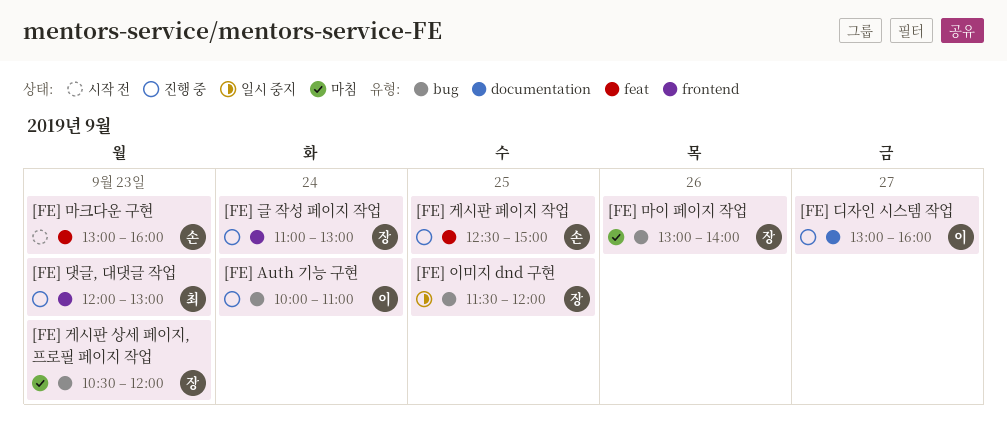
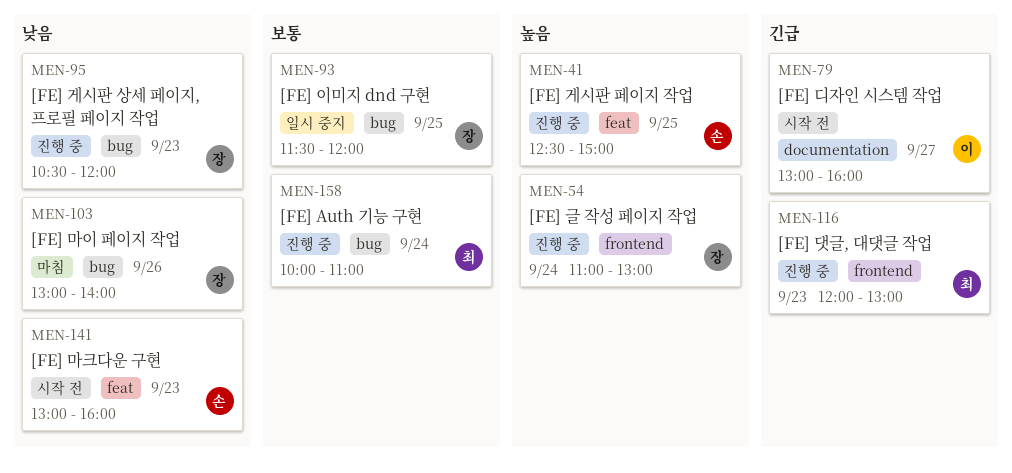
[FE] Auth 기능 구현, owner: 이 -> 최
[FE] 게시판 상세 페이지, 프로필 페이지 작업, status: 마침 -> 진행 중
[FE] 디자인 시스템 작업, status: 진행 중 -> 시작 전

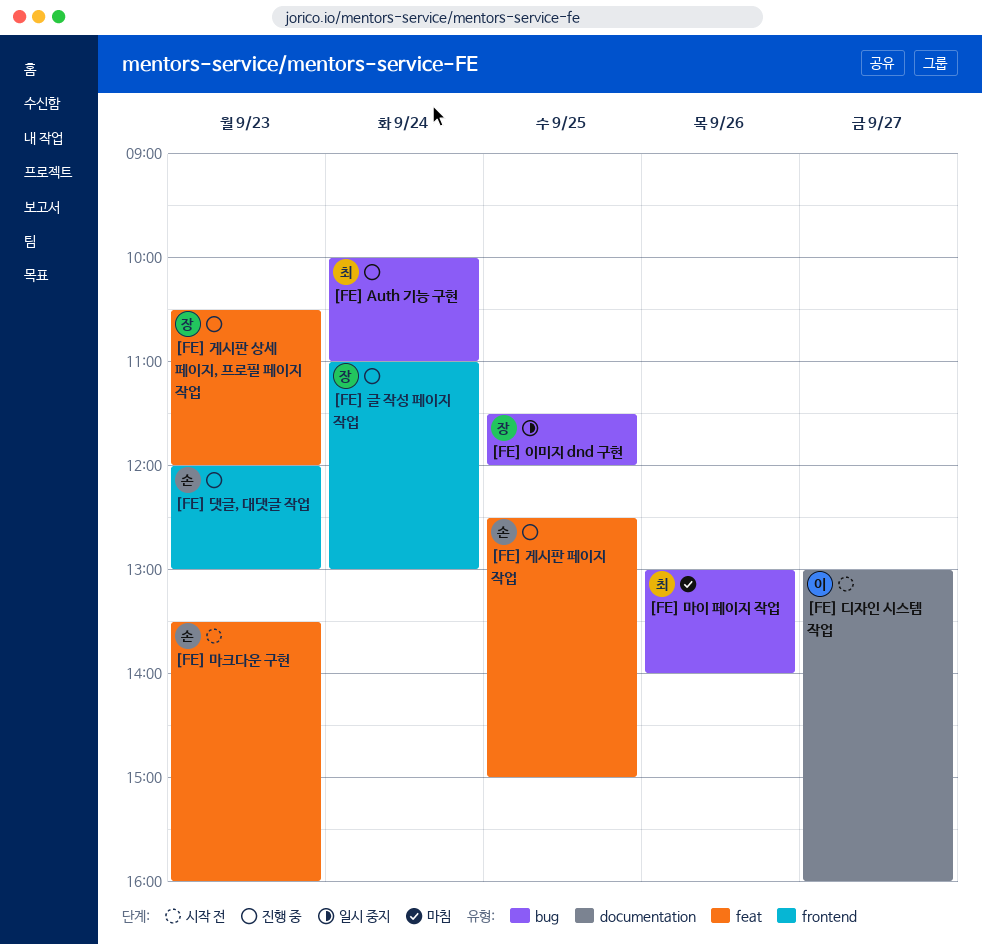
[FE] 게시판 상세 페이지, 프로필 페이지 작업, label: bug -> feat
[FE] 댓글, 대댓글 작업, owner: 최 -> 손
[FE] 마이 페이지 작업, owner: 장 -> 최
[FE] 마크다운 구현, begins: 13:00 -> 13:30

